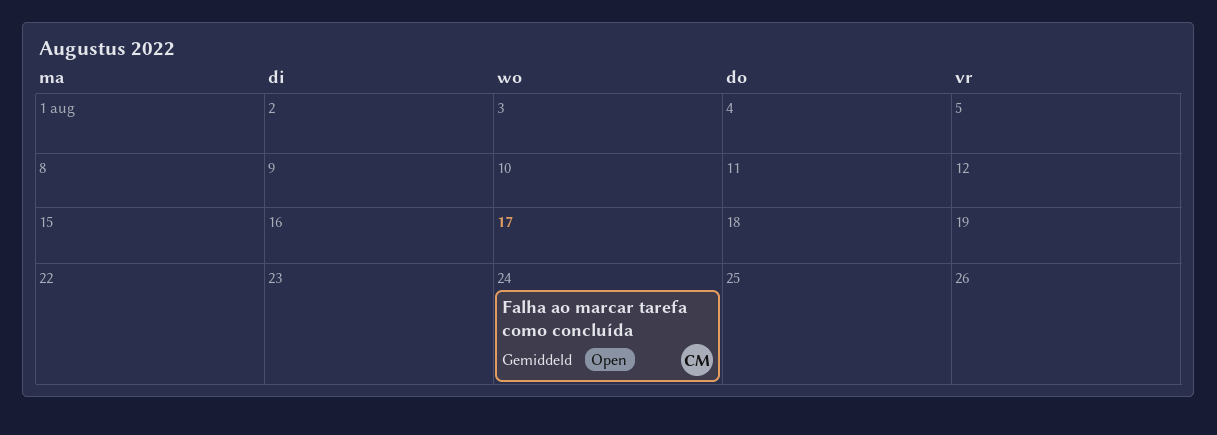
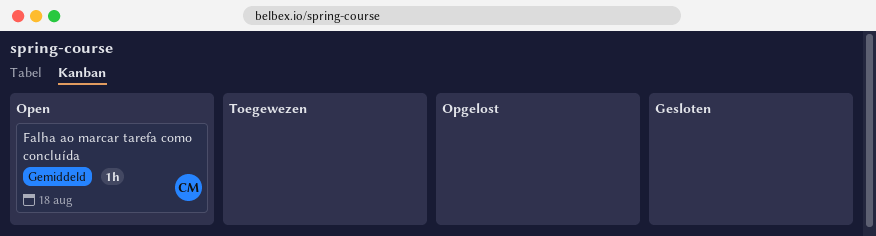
Falha ao marcar tarefa como concluída, due: Aug 24 -> Aug 18

